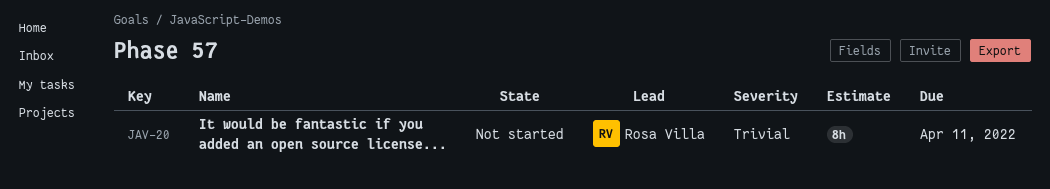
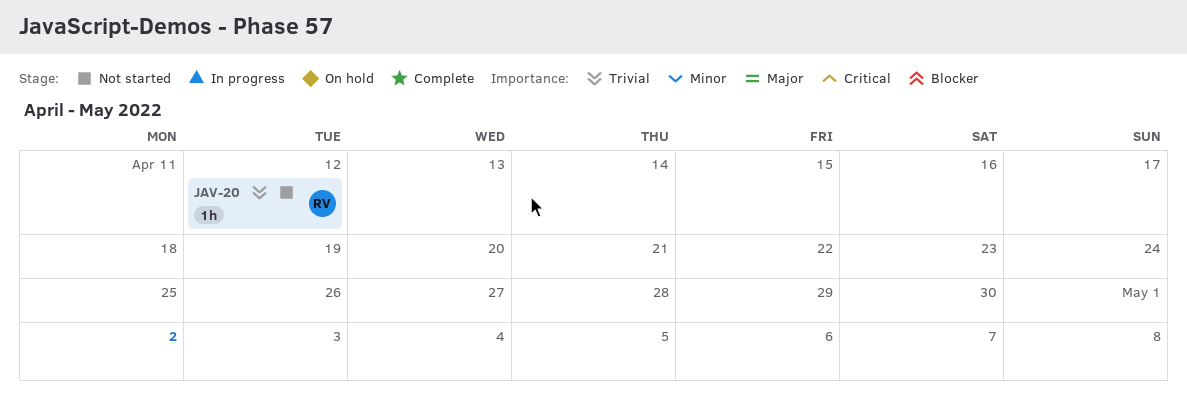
JAV-20, estimate: 8h -> 1h
JAV-20, due: Apr 11 -> Apr 12

